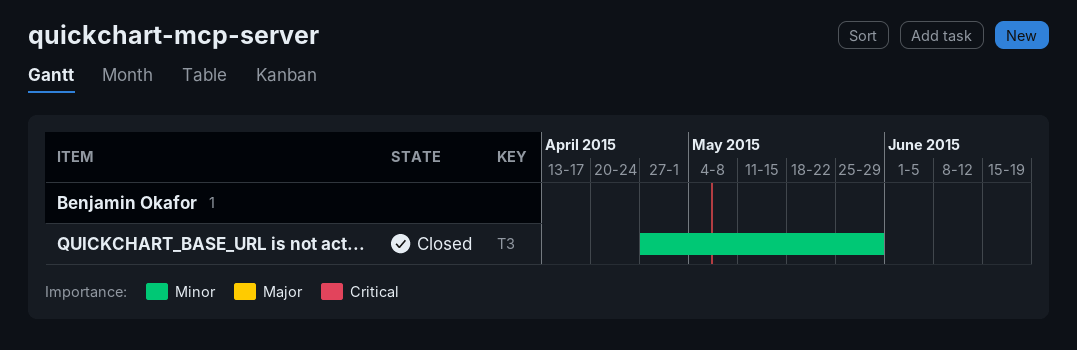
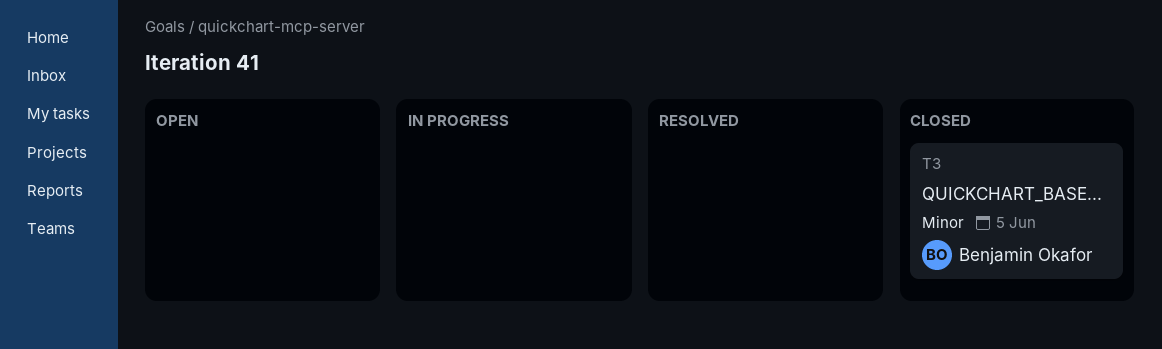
T3, due: May 29 -> Jun 5

